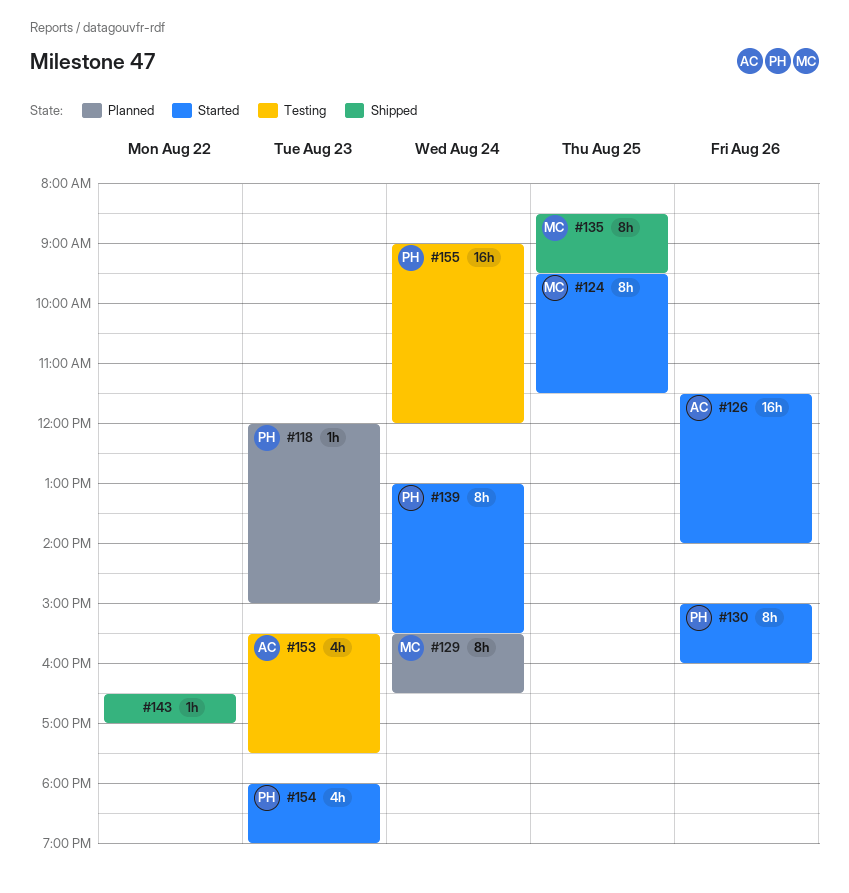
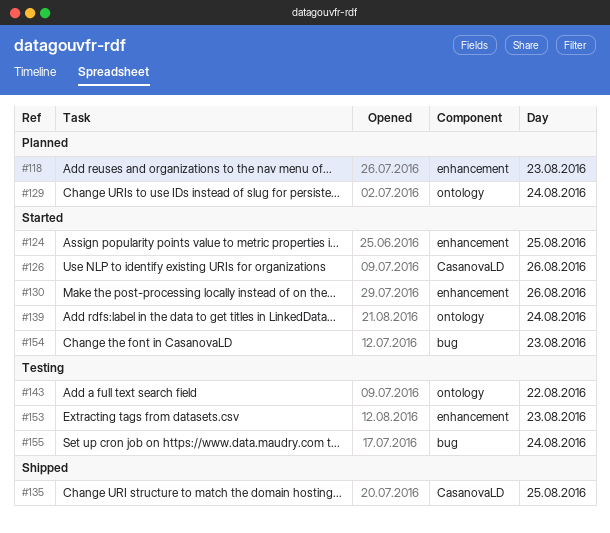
#143, status: Shipped -> Testing

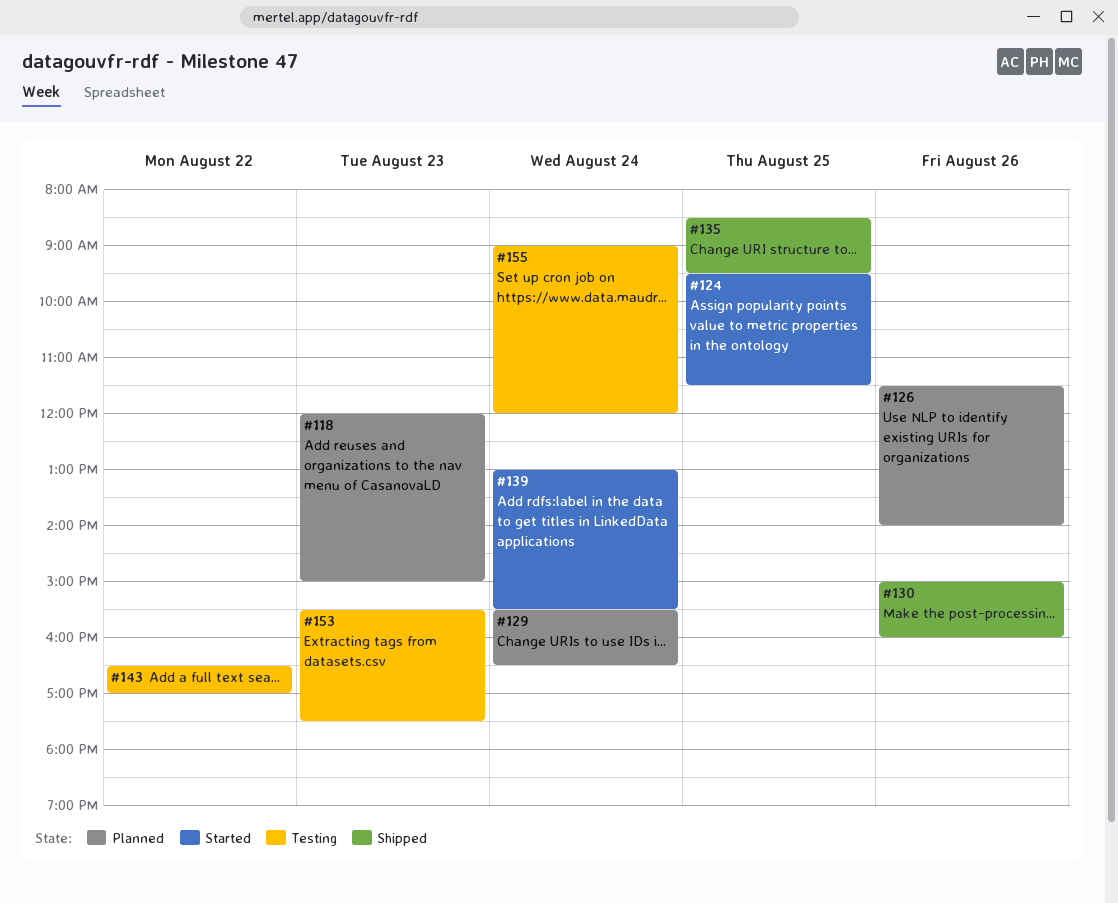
#126, status: Started -> Planned
#130, status: Started -> Shipped
#154: present -> none

